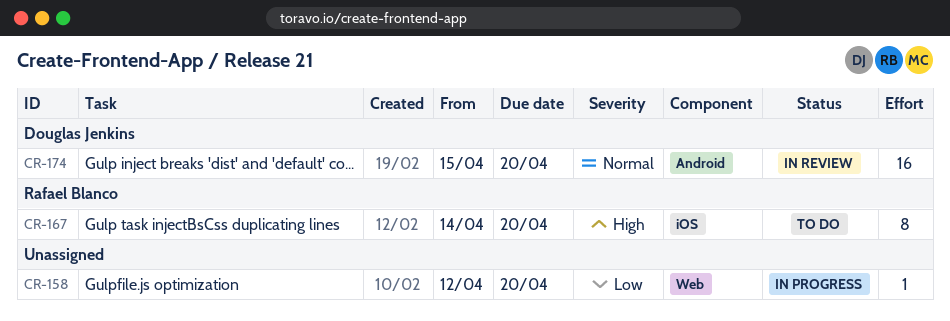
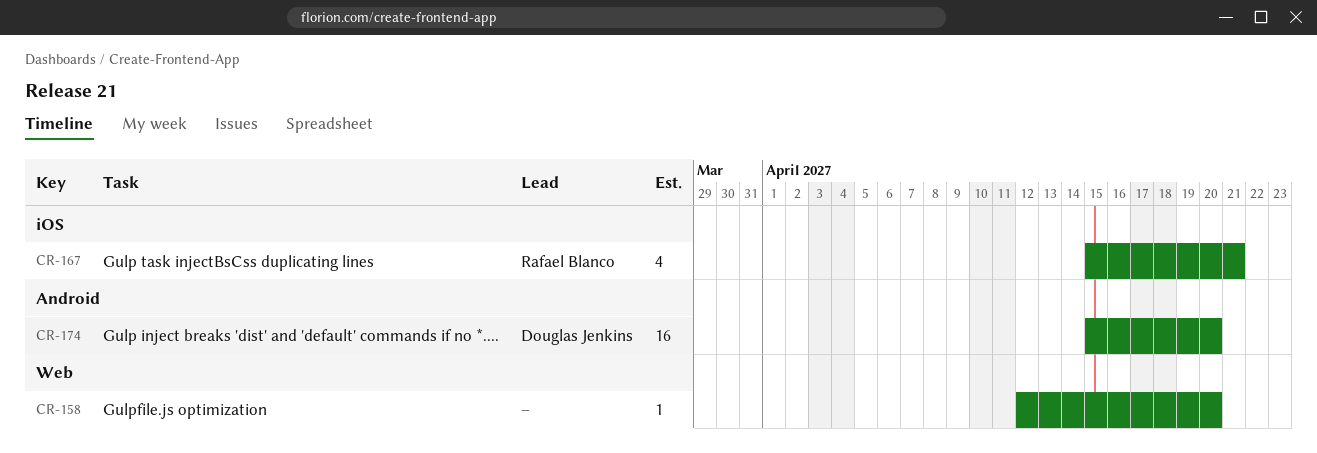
CR-167, estimate: 8 -> 4
CR-167, start: Apr 14 -> Apr 15
CR-167, due: Apr 20 -> Apr 21

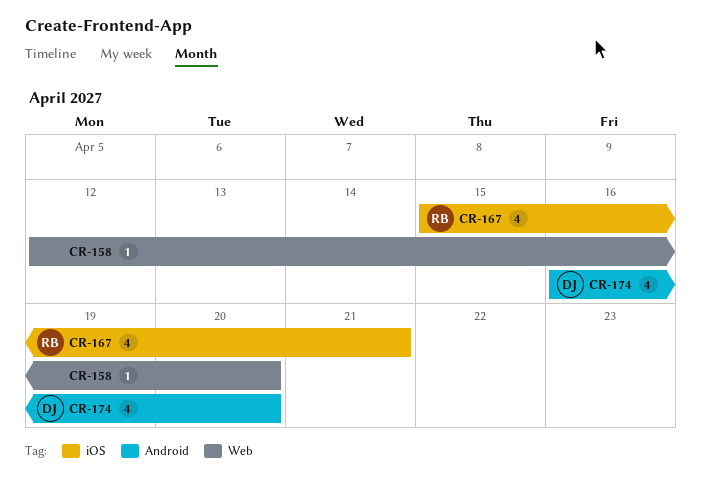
CR-174, estimate: 16 -> 4
CR-174, start: Apr 15 -> Apr 16

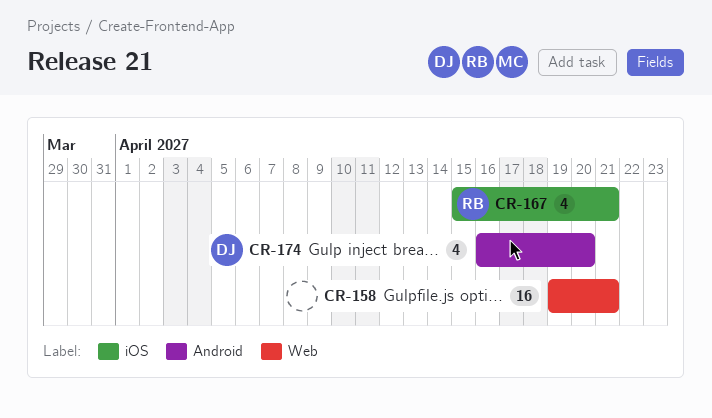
CR-158, estimate: 1 -> 16
CR-158, start: Apr 12 -> Apr 19
CR-158, due: Apr 20 -> Apr 21

